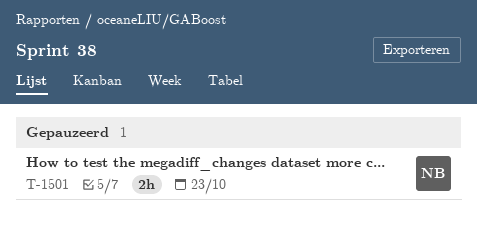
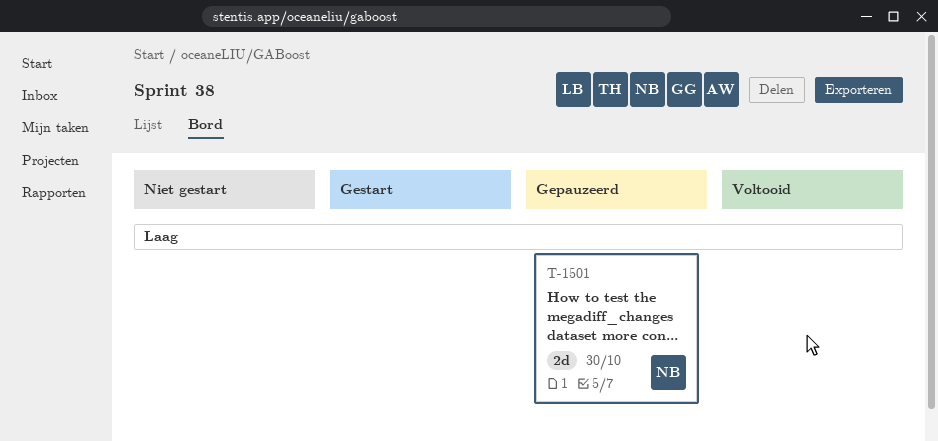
T-1501, estimate: 2h -> 2d
T-1501, due: Oct 23 -> Oct 30

